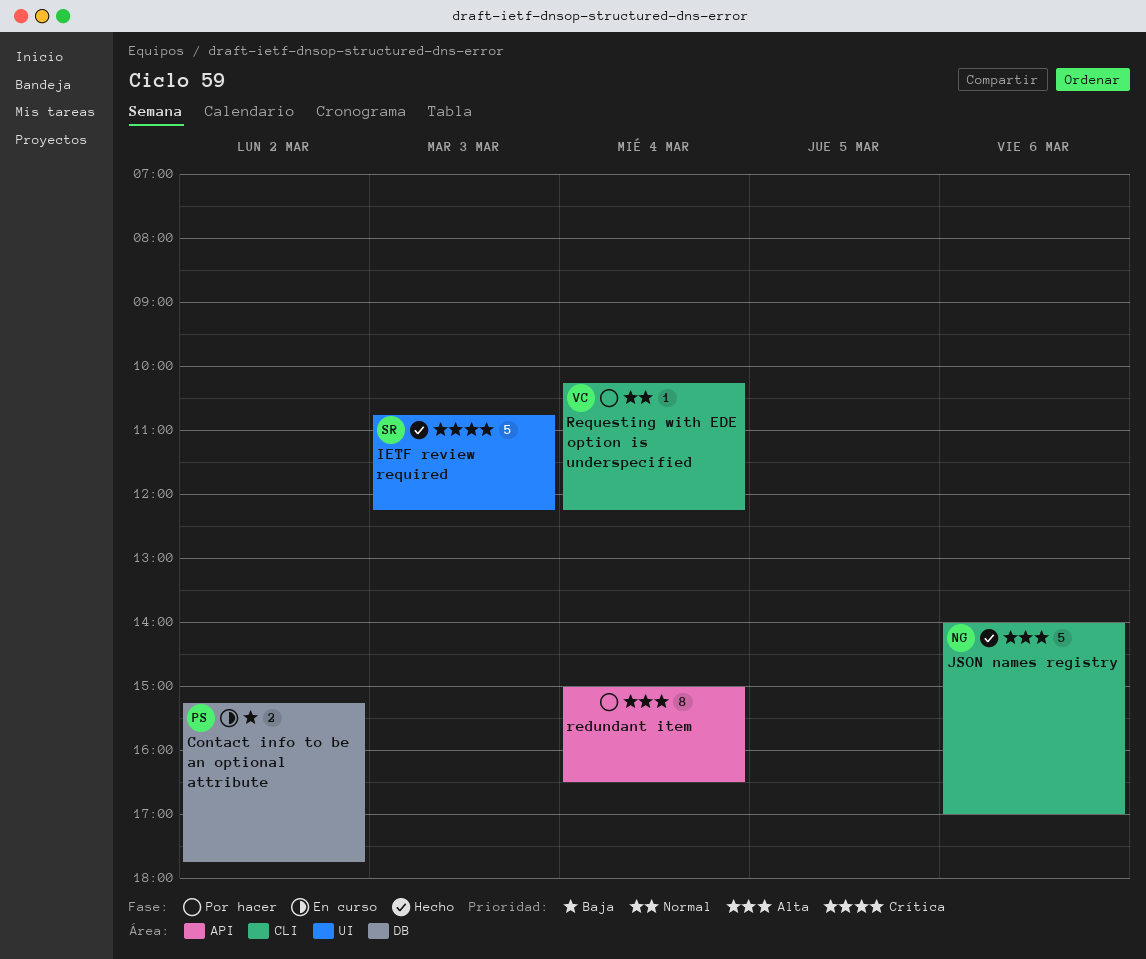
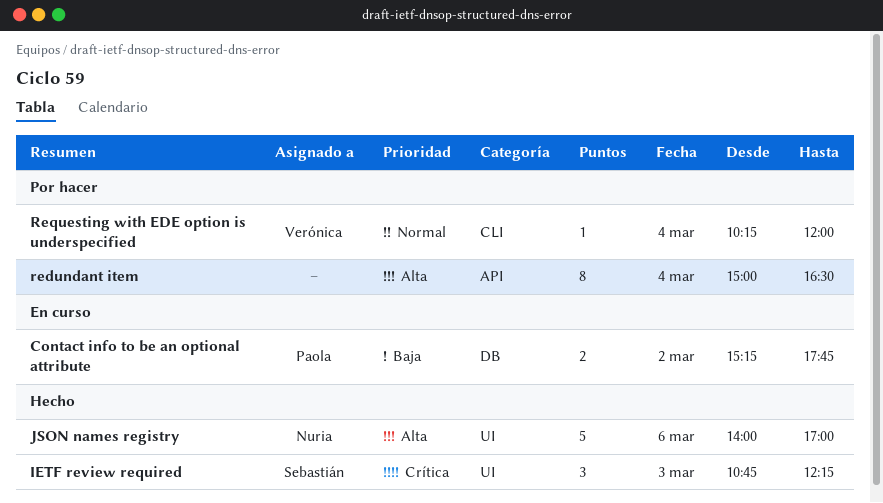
IETF review required, estimate: 5 -> 3
JSON names registry, label: CLI -> UI
Requesting with EDE option is underspecified, ends: 12:15 -> 12:00

